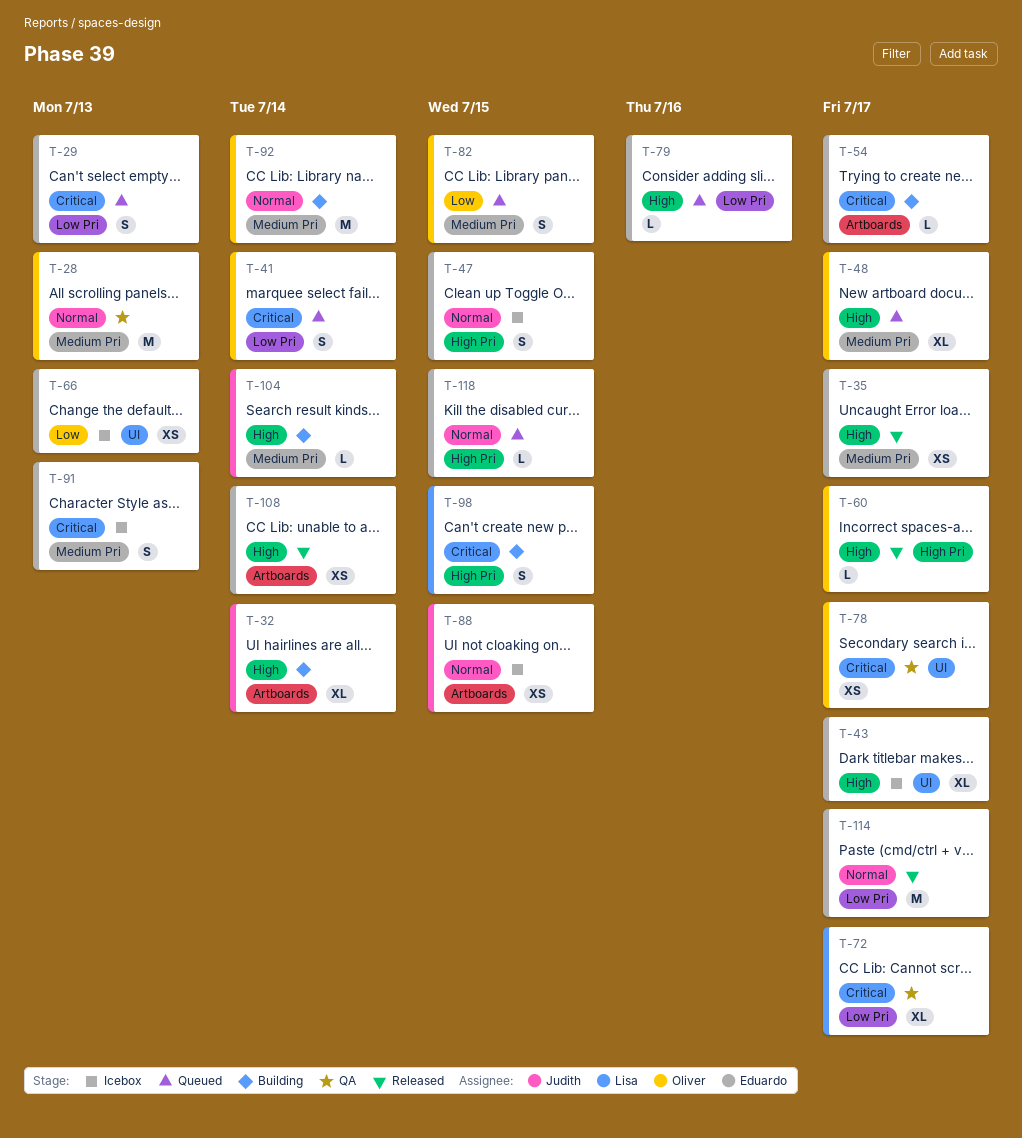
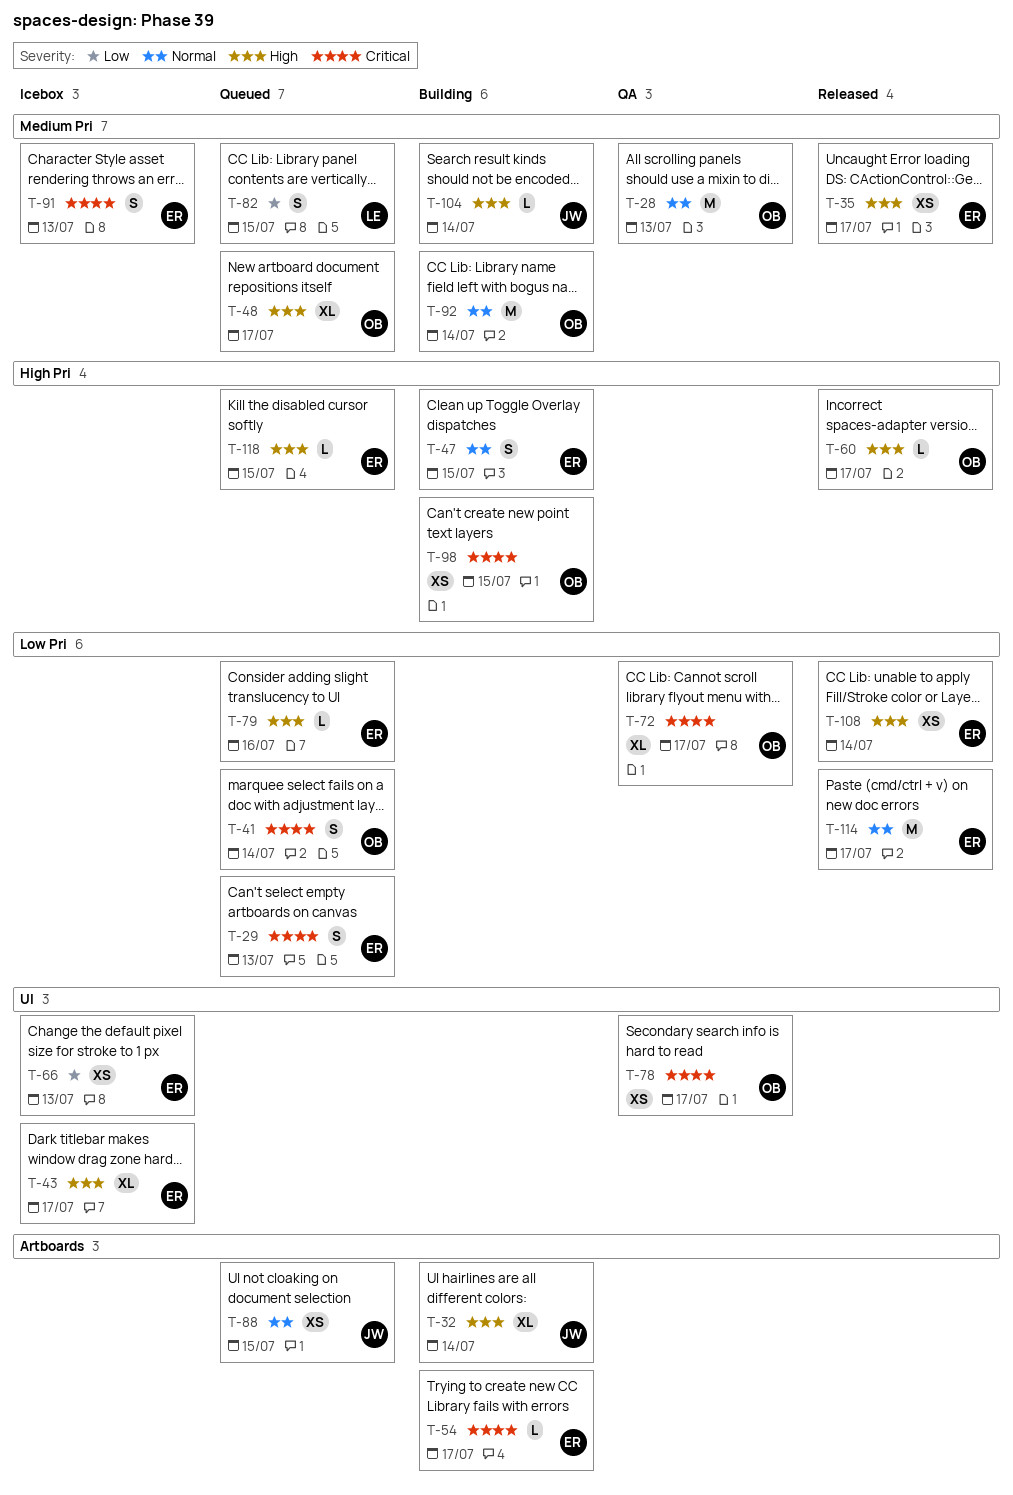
T-47, status: Icebox -> Building
T-72, owner: Lisa -> Oliver
T-82, owner: Oliver -> Lisa
T-88, status: Icebox -> Queued
T-98, owner: Lisa -> Oliver
T-98, estimate: S -> XS
T-108, label: Artboards -> Low Pri
T-118, priority: Normal -> High

